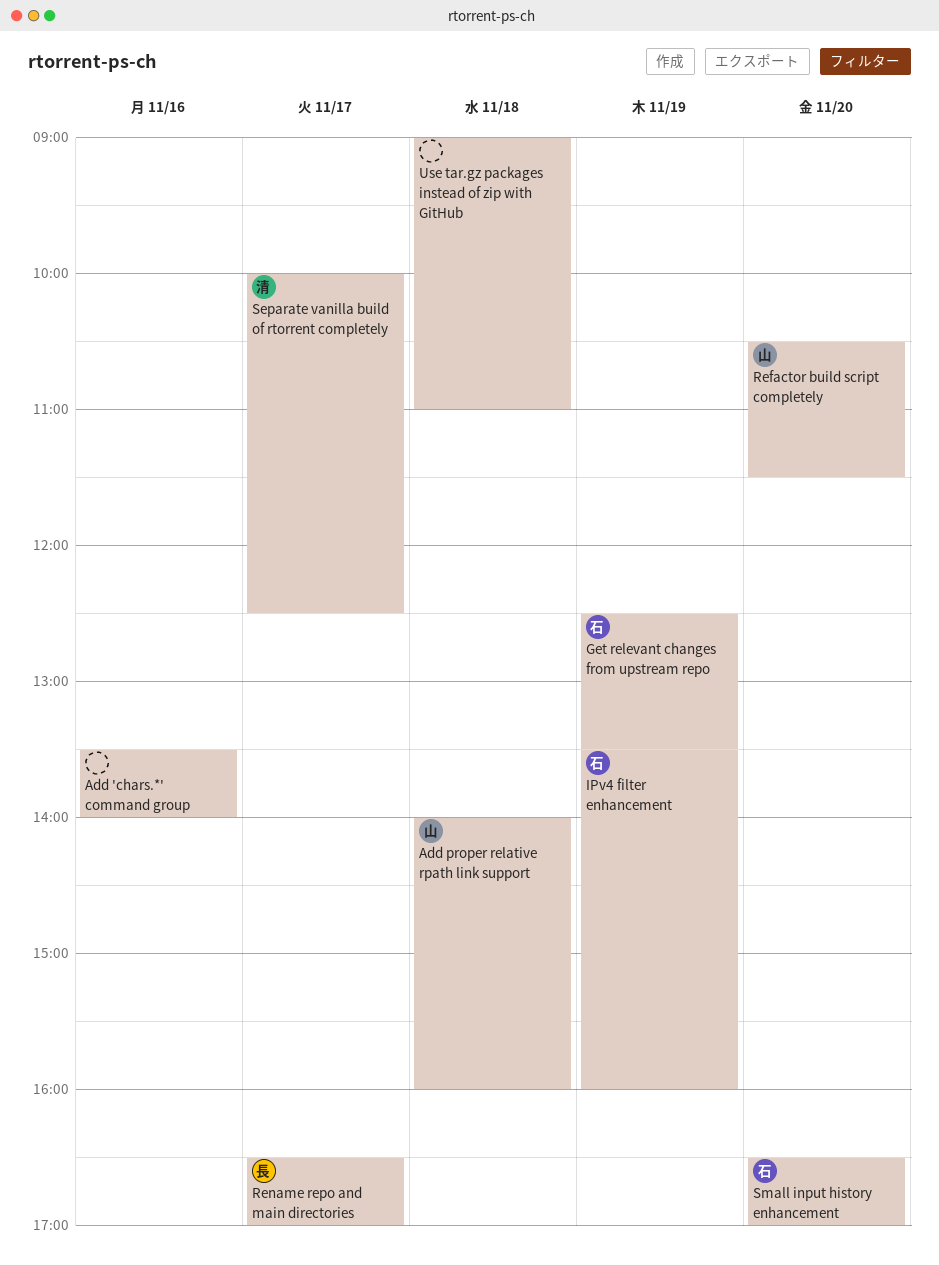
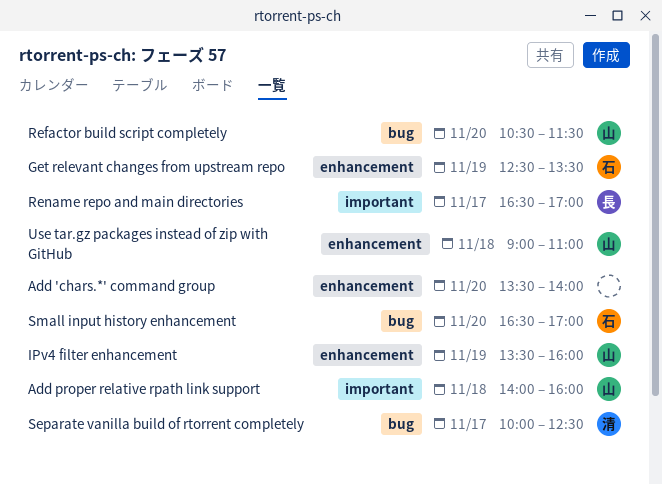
Add 'chars.*' command group, day: Nov 16 -> Nov 20
IPv4 filter enhancement, owner: 石 -> 山
Use tar.gz packages instead of zip with GitHub, owner: none -> 山

